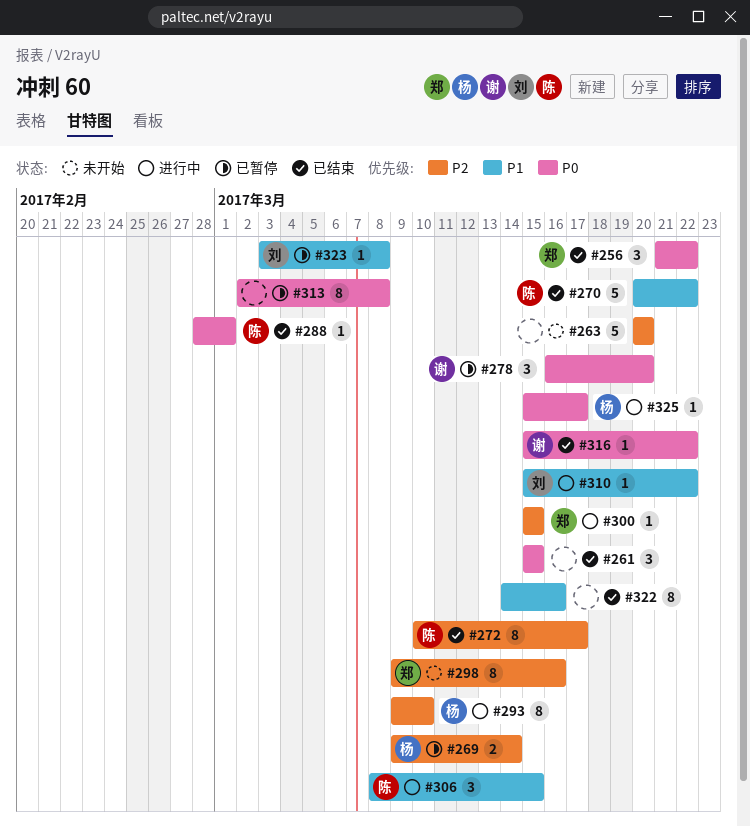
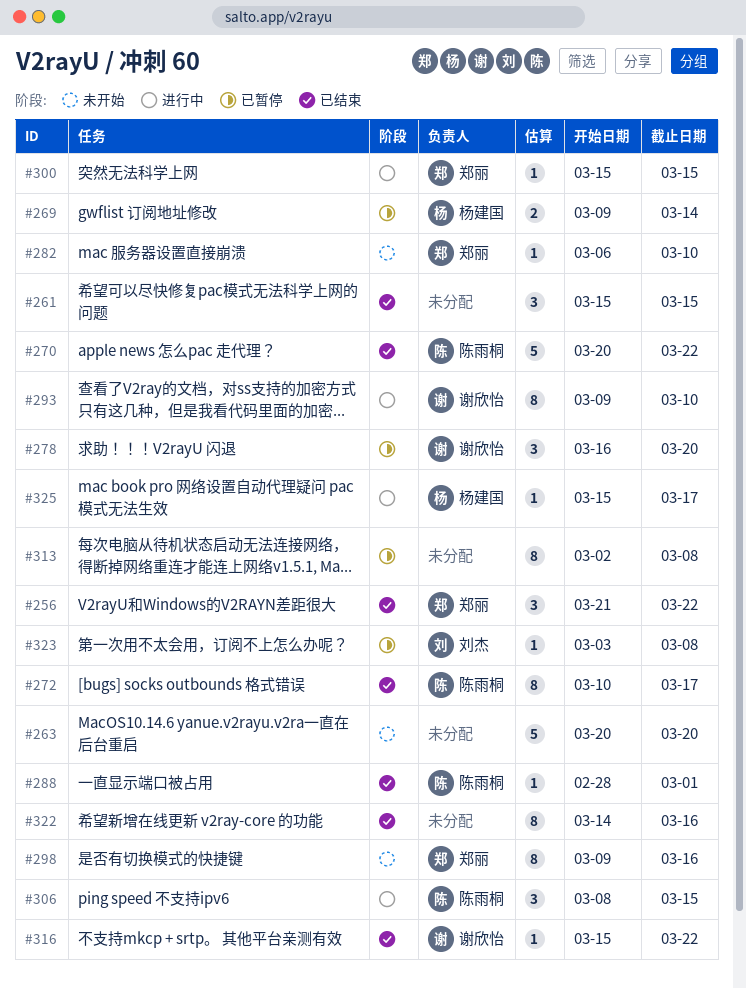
#282: none -> present
#293, owner: 杨建国 -> 谢欣怡
#310: present -> none

